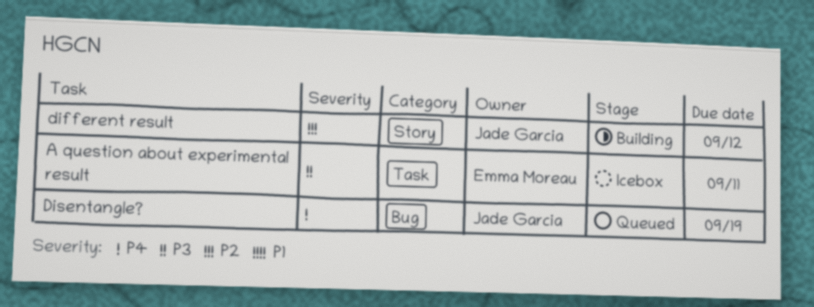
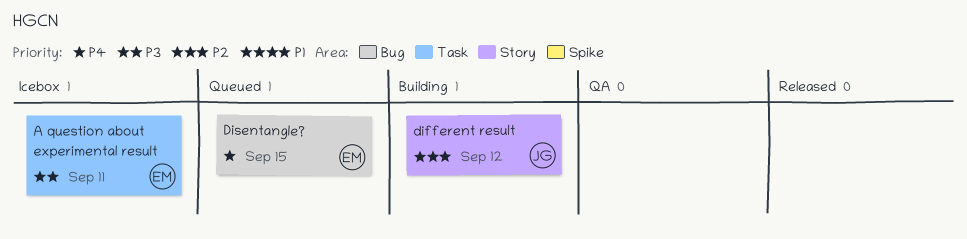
Disentangle?, owner: Jade Garcia -> Emma Moreau
Disentangle?, due: Sep 19 -> Sep 15

